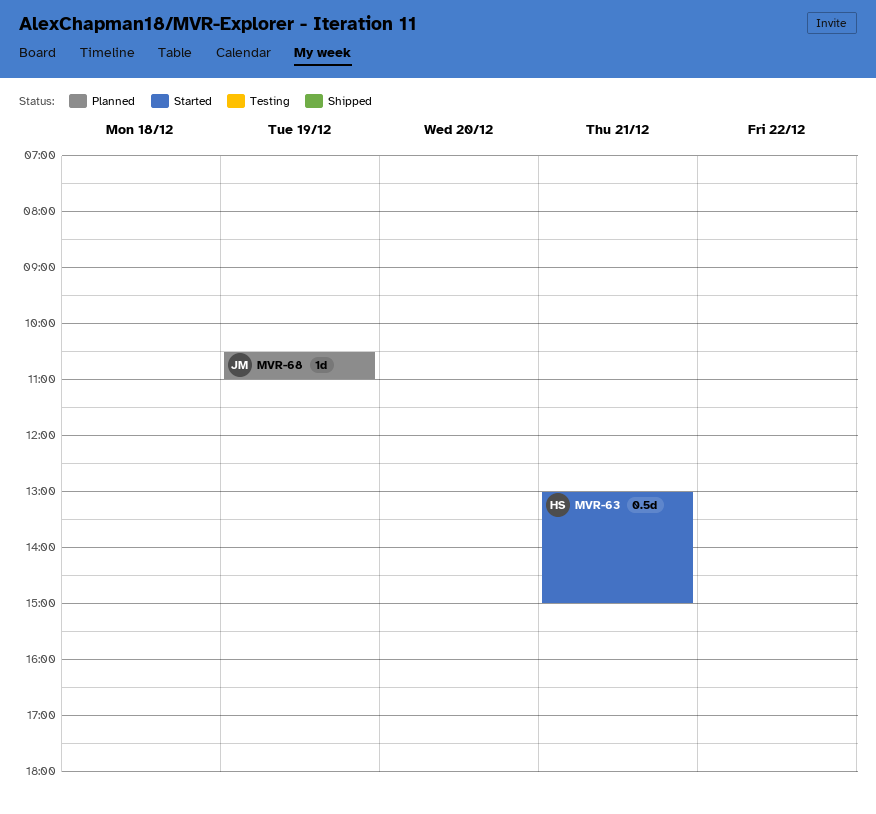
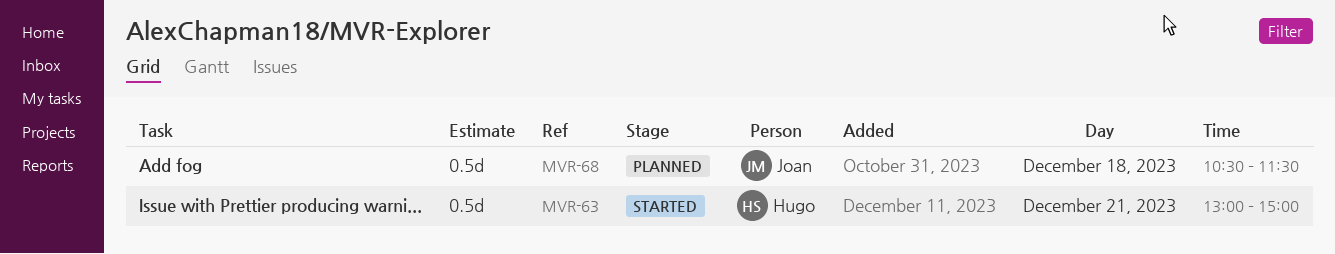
MVR-68, estimate: 1d -> 0.5d
MVR-68, day: Dec 19 -> Dec 18
MVR-68, ends: 11:00 -> 11:30

